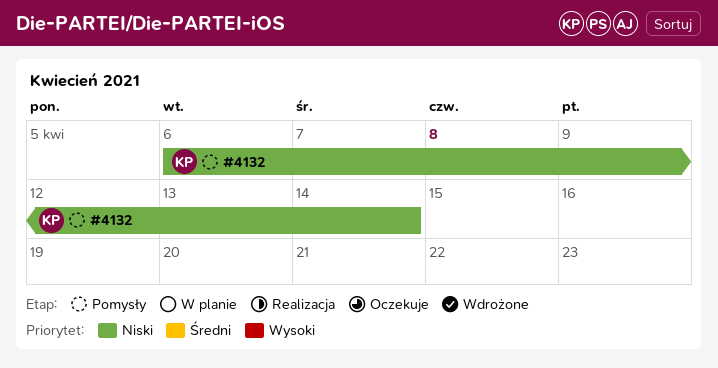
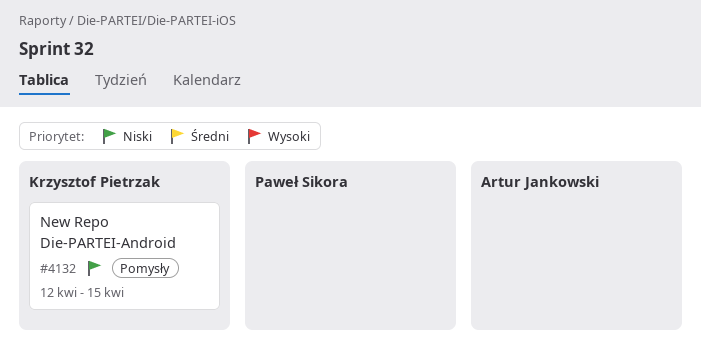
#4132, start: Apr 6 -> Apr 12
#4132, due: Apr 14 -> Apr 15

